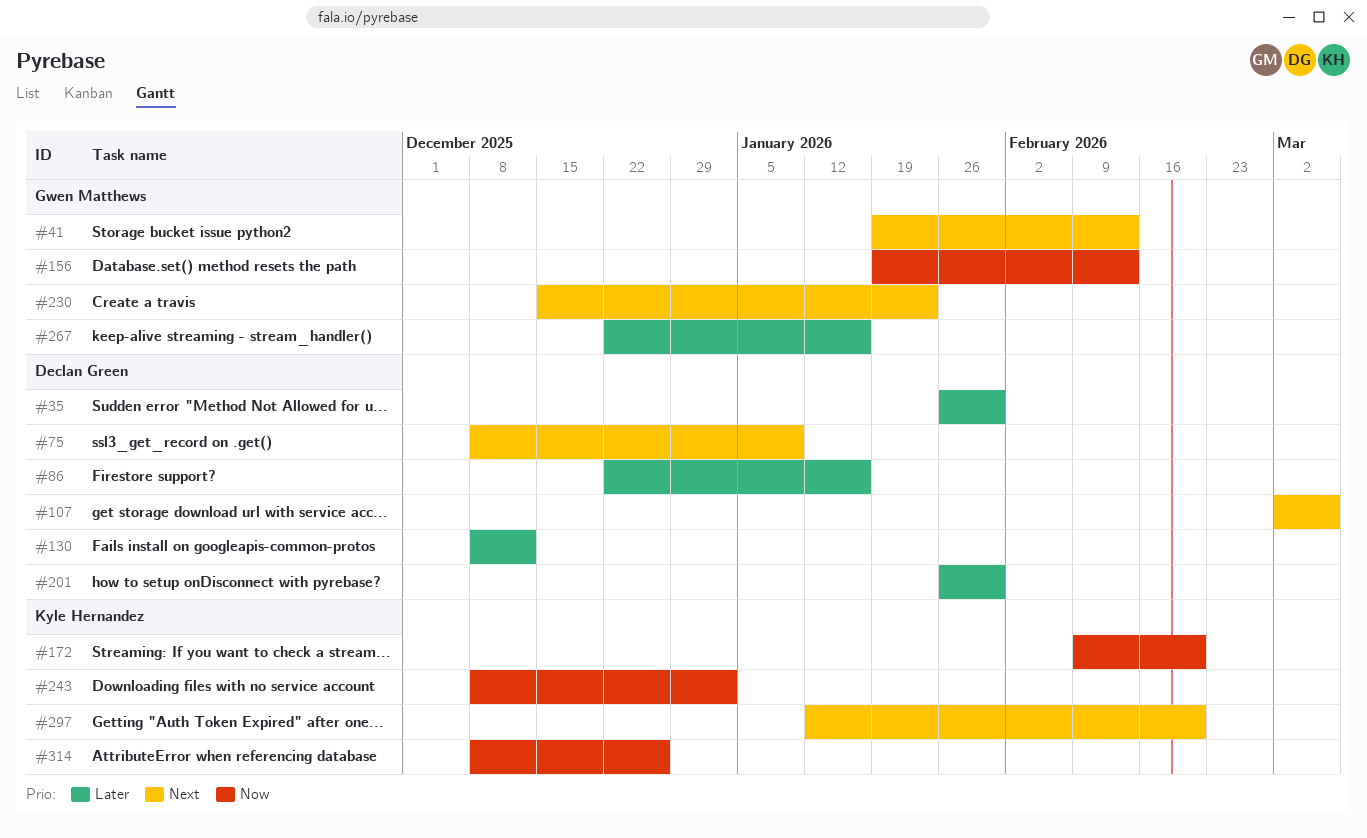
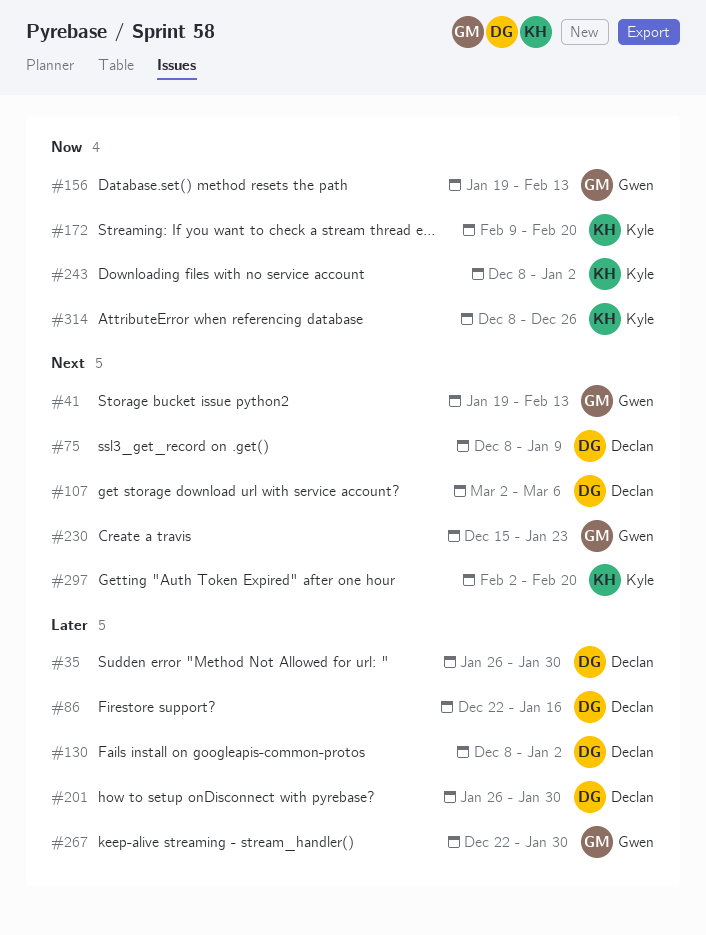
#130, due: Dec 12 -> Jan 2
#267, due: Jan 16 -> Jan 30
#297, start: Jan 12 -> Feb 2

